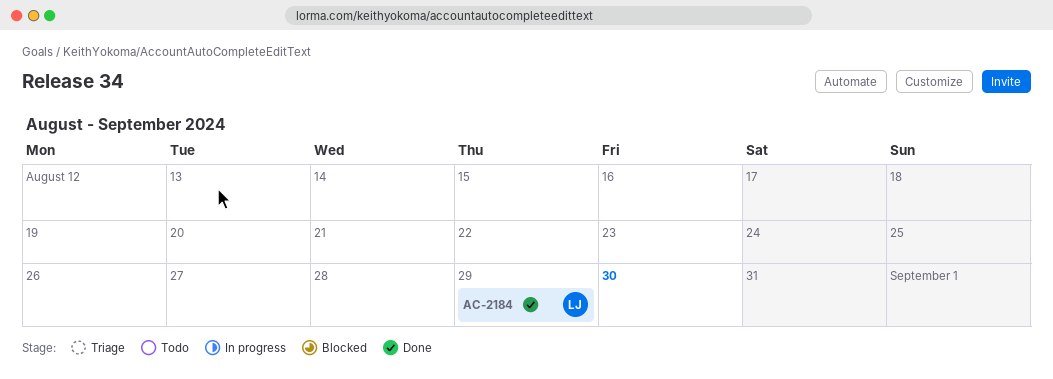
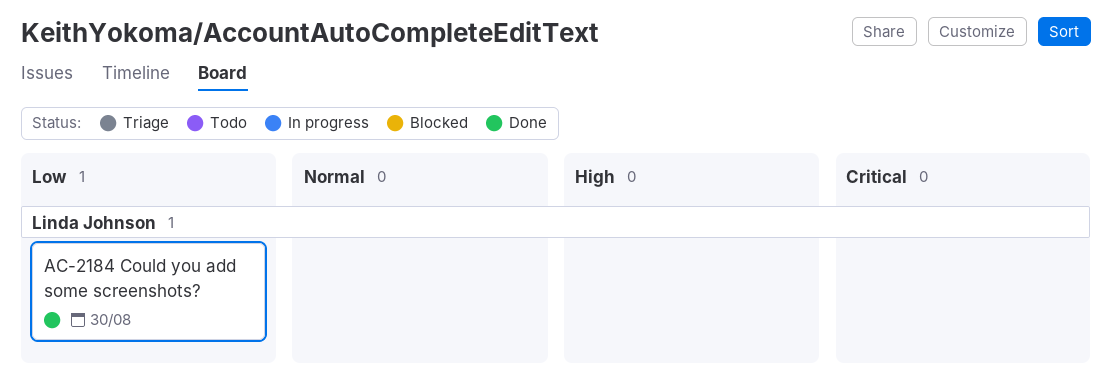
AC-2184, due: Aug 29 -> Aug 30

